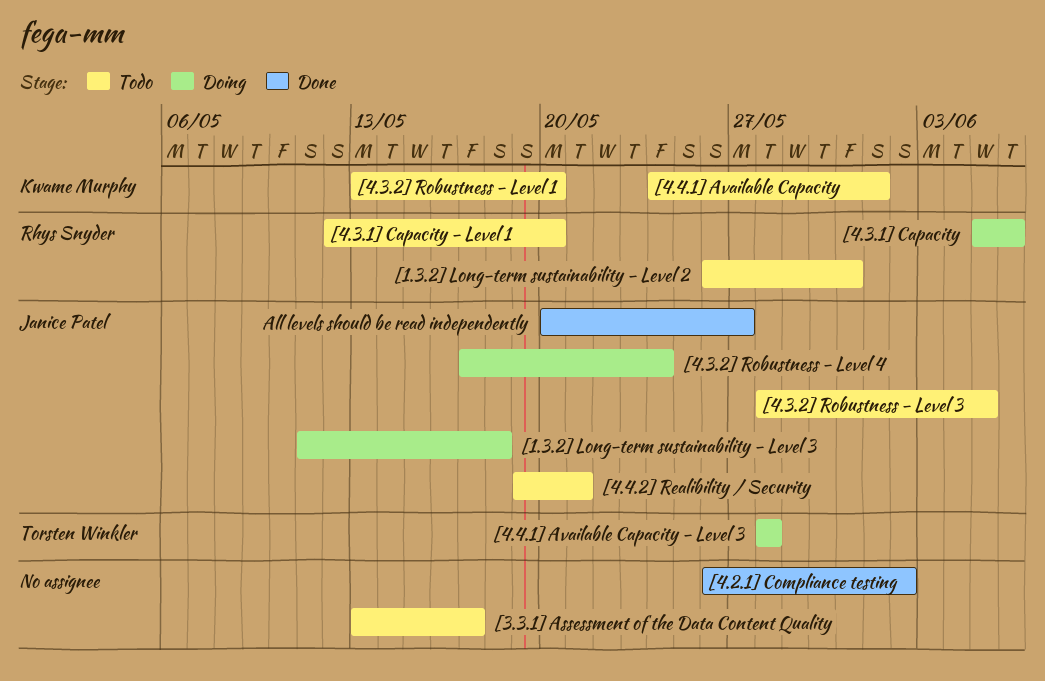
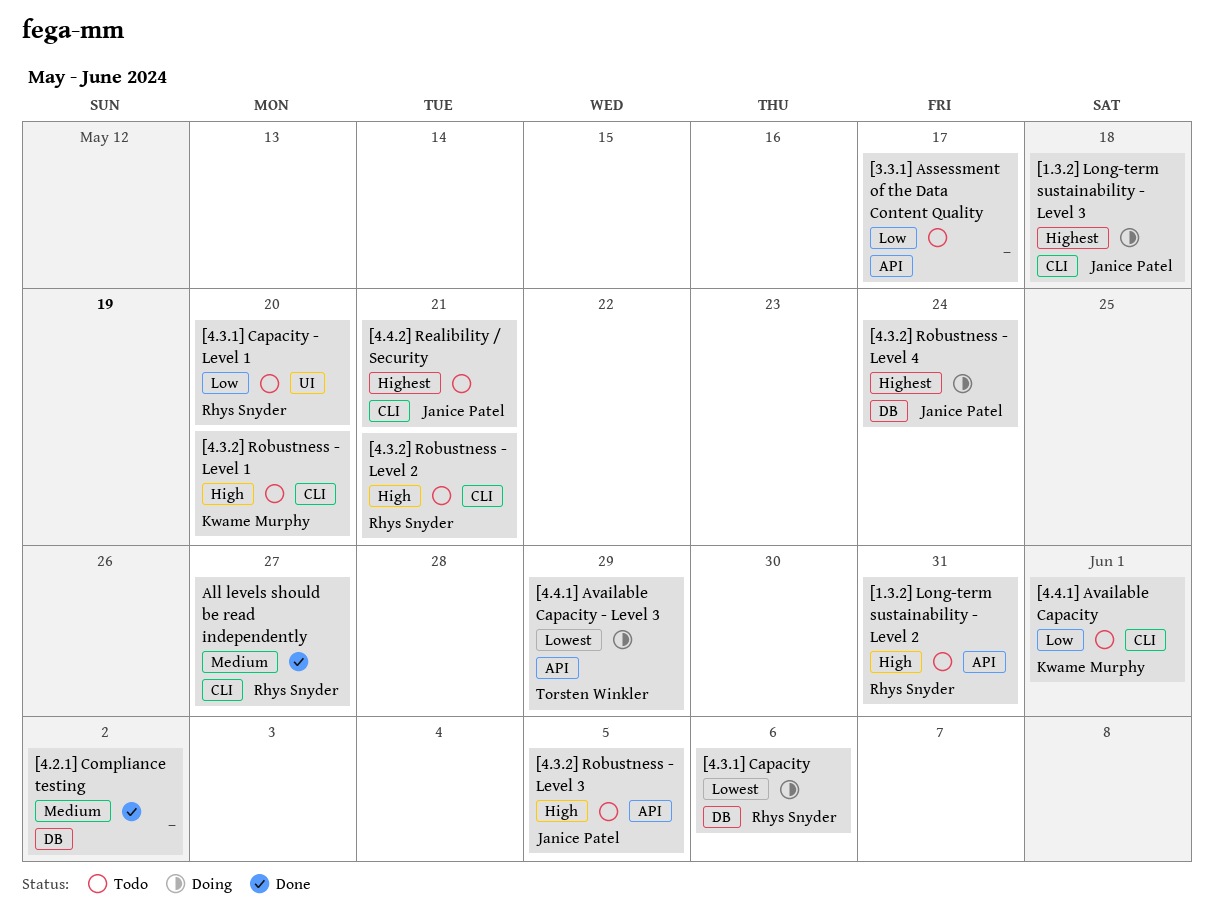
[4.3.2] Robustness - Level 2: none -> present
[4.4.1] Available Capacity - Level 3, due: May 28 -> May 29
All levels should be read independently, owner: Janice Patel -> Rhys Snyder

